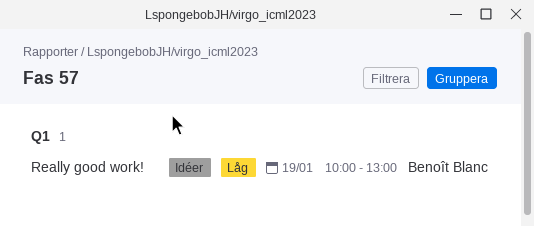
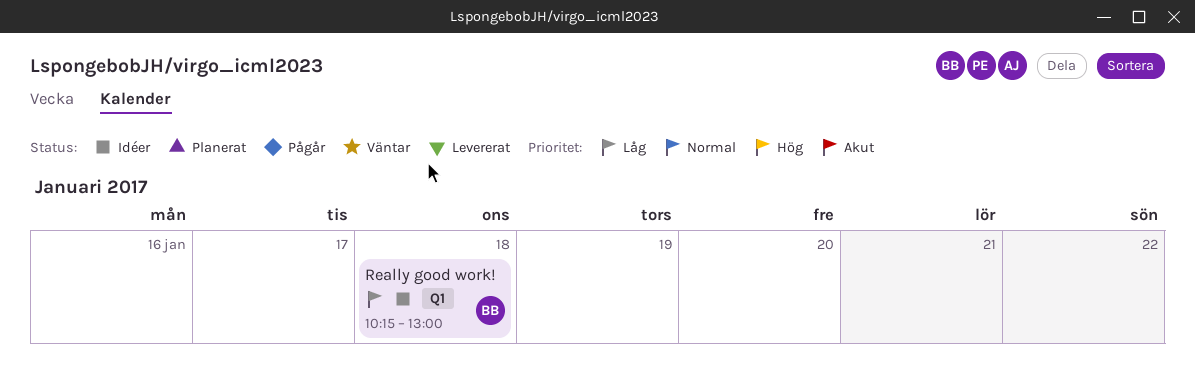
Really good work!, day: Jan 19 -> Jan 18
Really good work!, begins: 10:00 -> 10:15

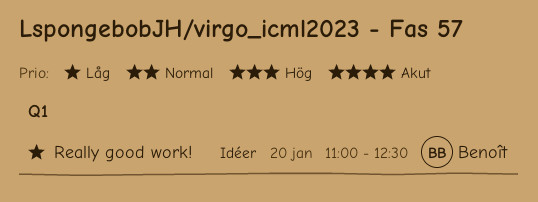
Really good work!, day: Jan 18 -> Jan 20
Really good work!, begins: 10:15 -> 11:00
Really good work!, ends: 13:00 -> 12:30

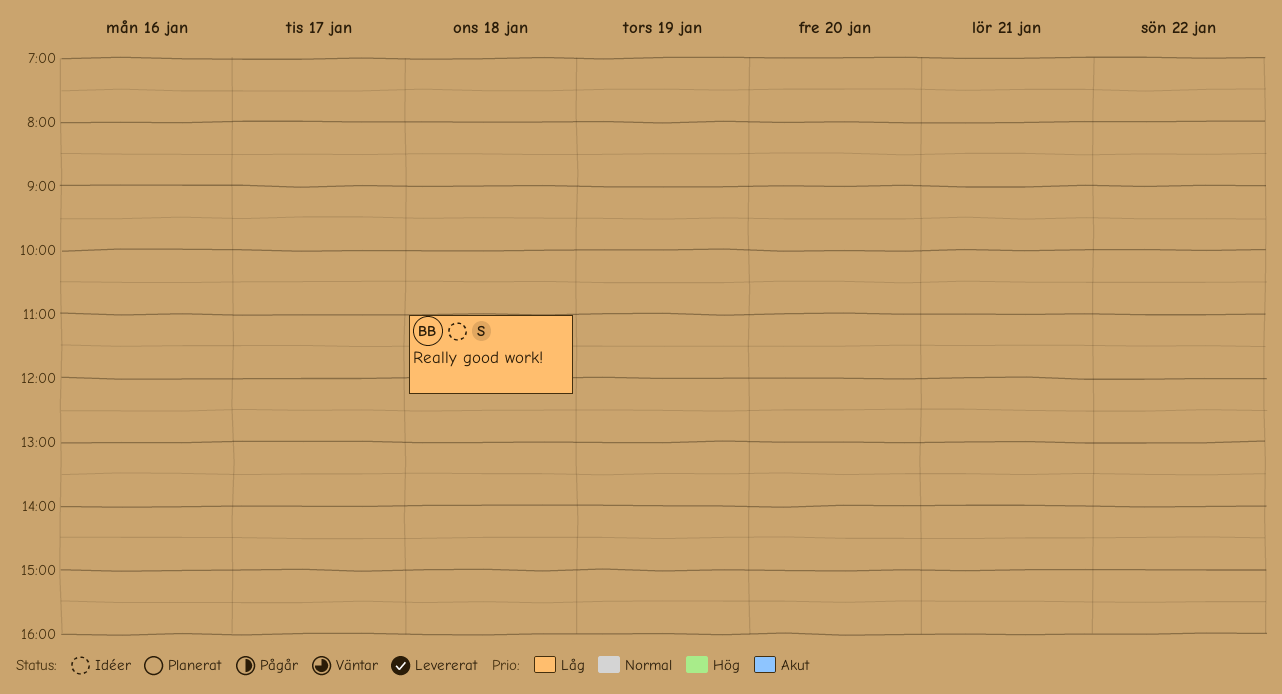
Really good work!, day: Jan 20 -> Jan 18
Really good work!, ends: 12:30 -> 12:15

